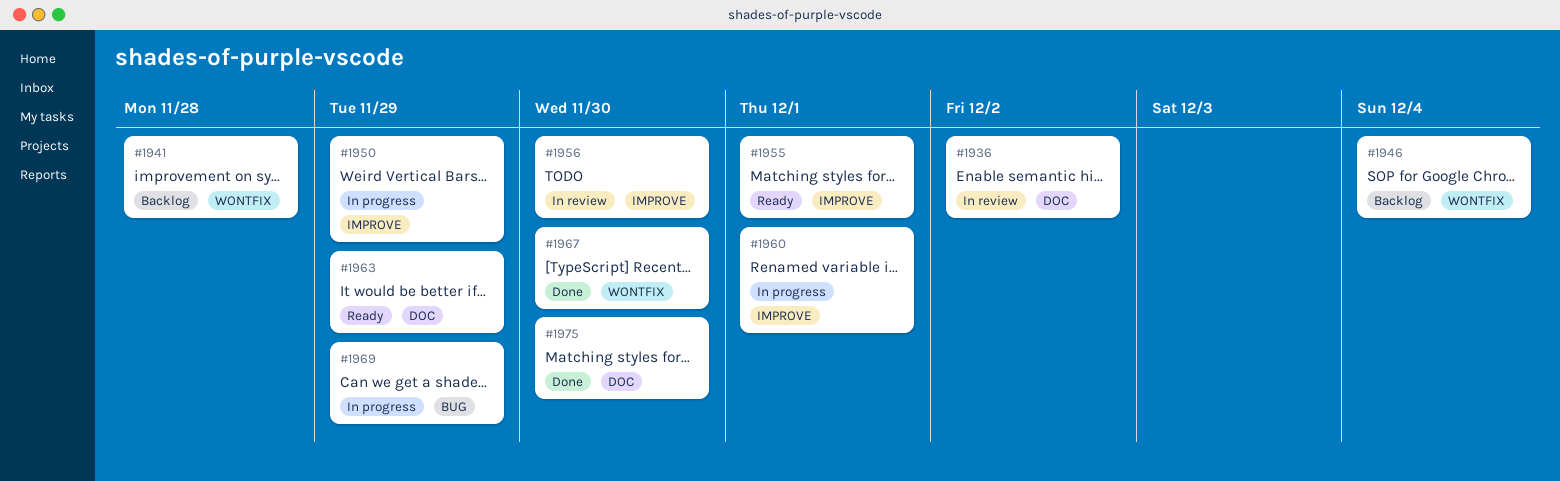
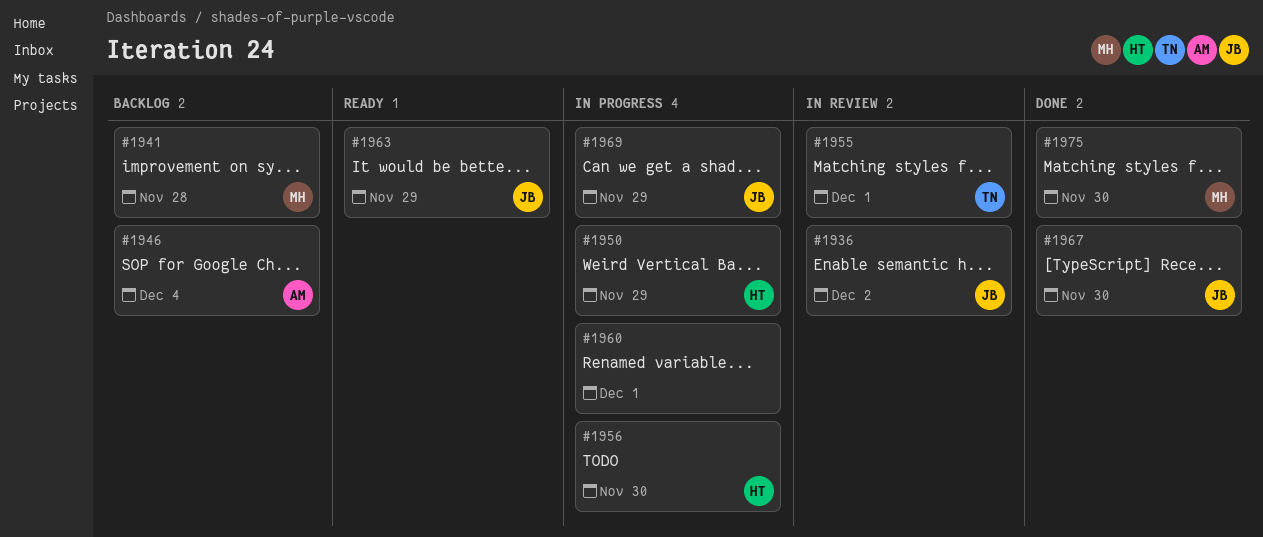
#1955, status: Ready -> In review
#1956, status: In review -> In progress

